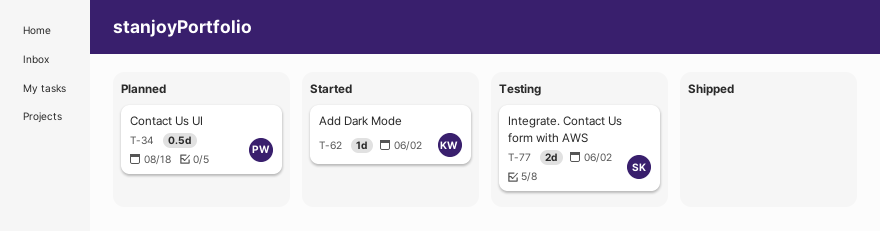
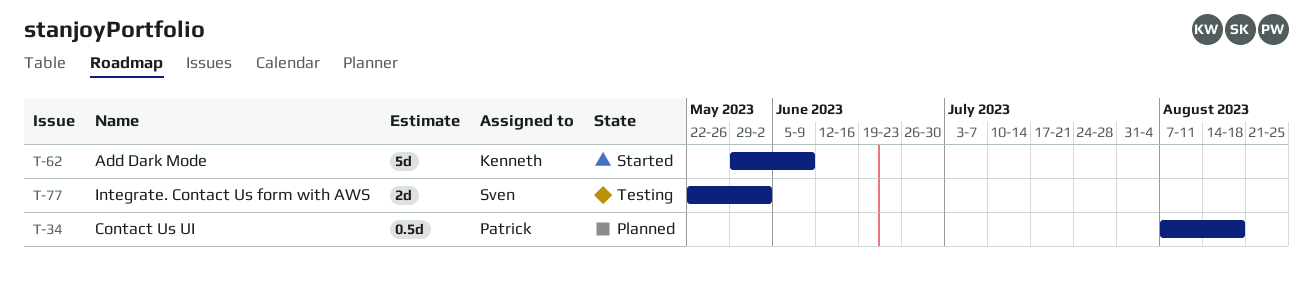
T-62, estimate: 1d -> 5d
T-62, due: Jun 2 -> Jun 9

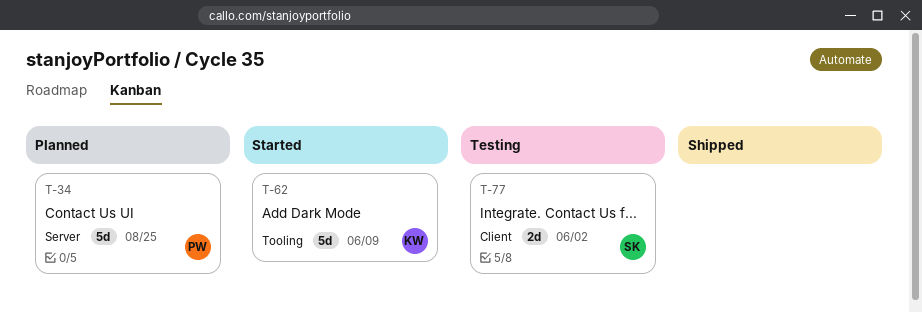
T-34, estimate: 0.5d -> 5d
T-34, due: Aug 18 -> Aug 25

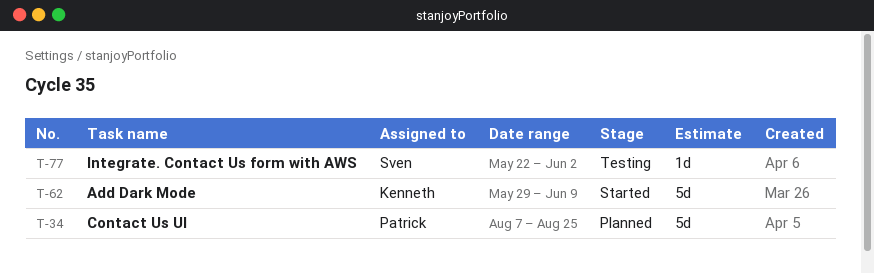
T-77, estimate: 2d -> 1d

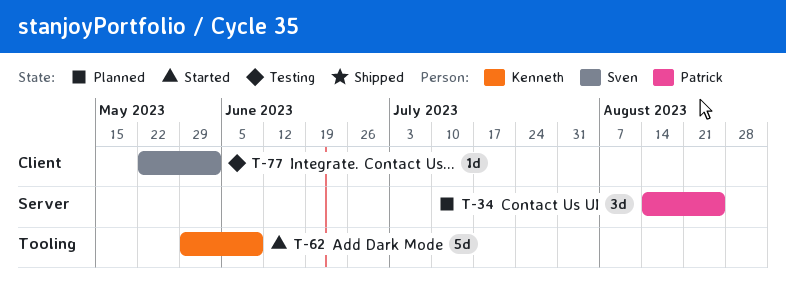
T-34, estimate: 5d -> 3d
T-34, start: Aug 7 -> Aug 14

